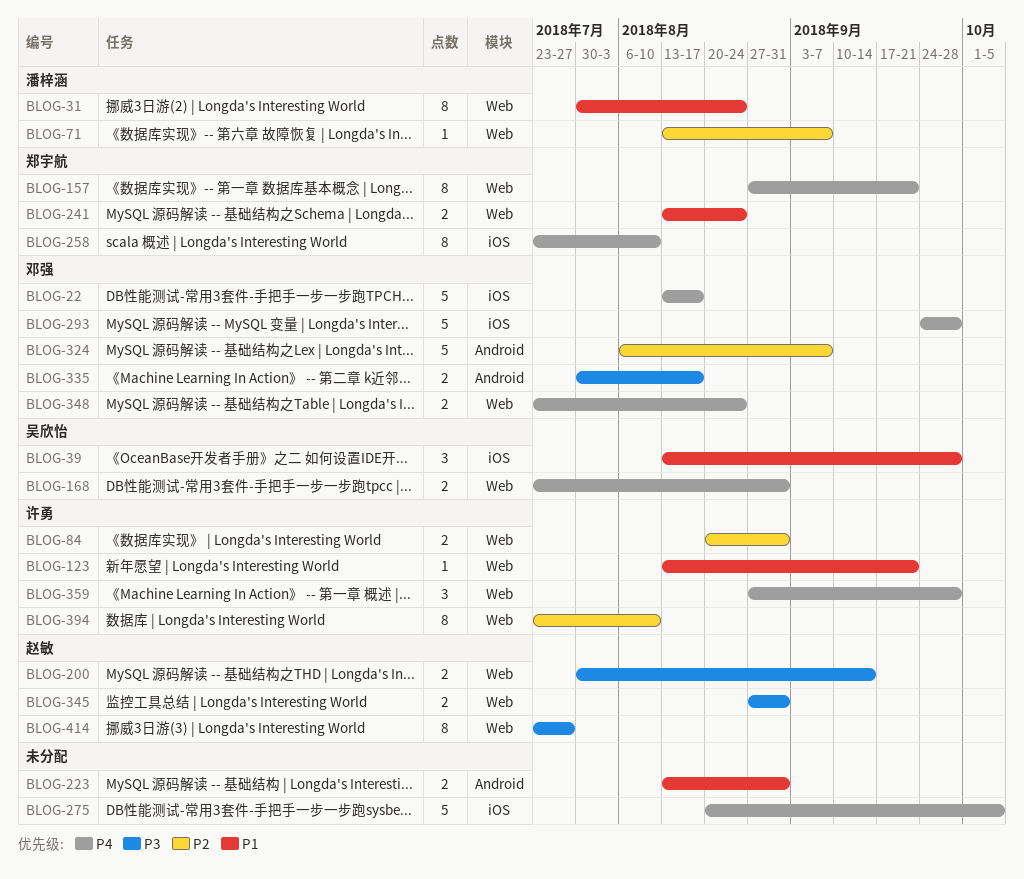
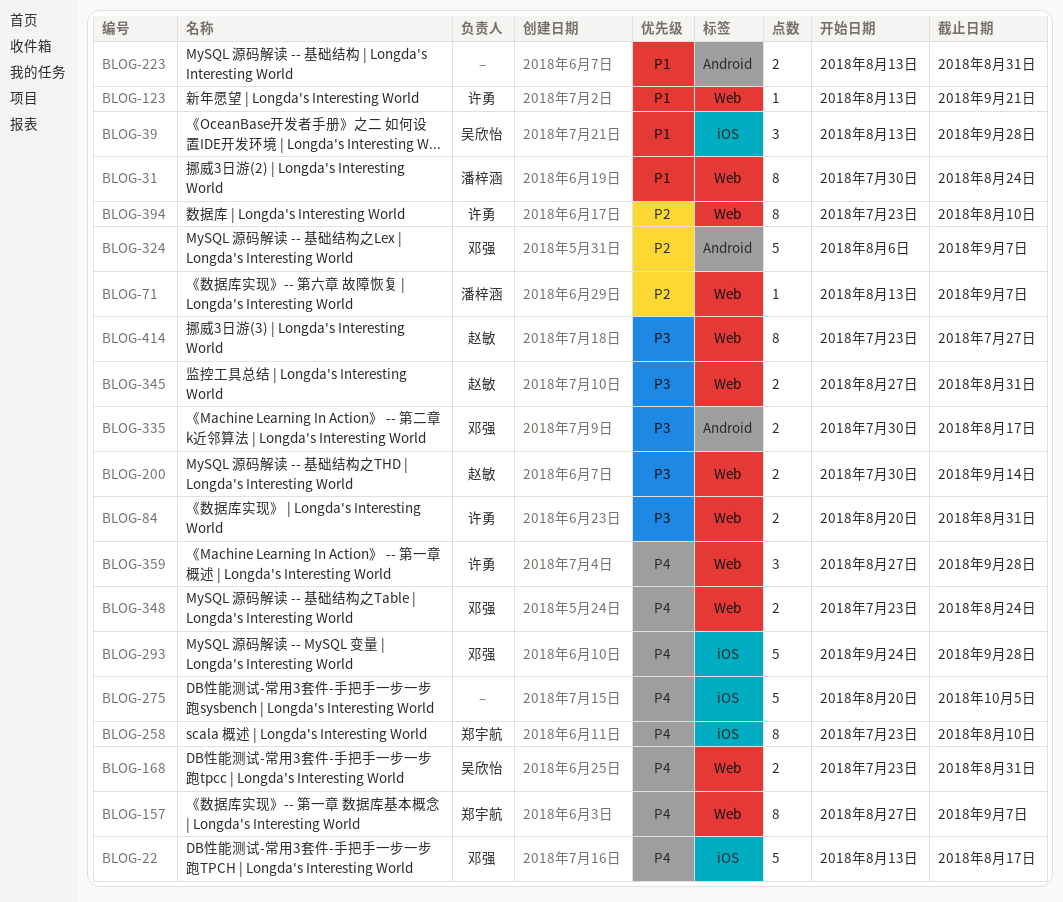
BLOG-84, priority: P2 -> P3
BLOG-157, due: Sep 21 -> Sep 7
BLOG-241: present -> none

